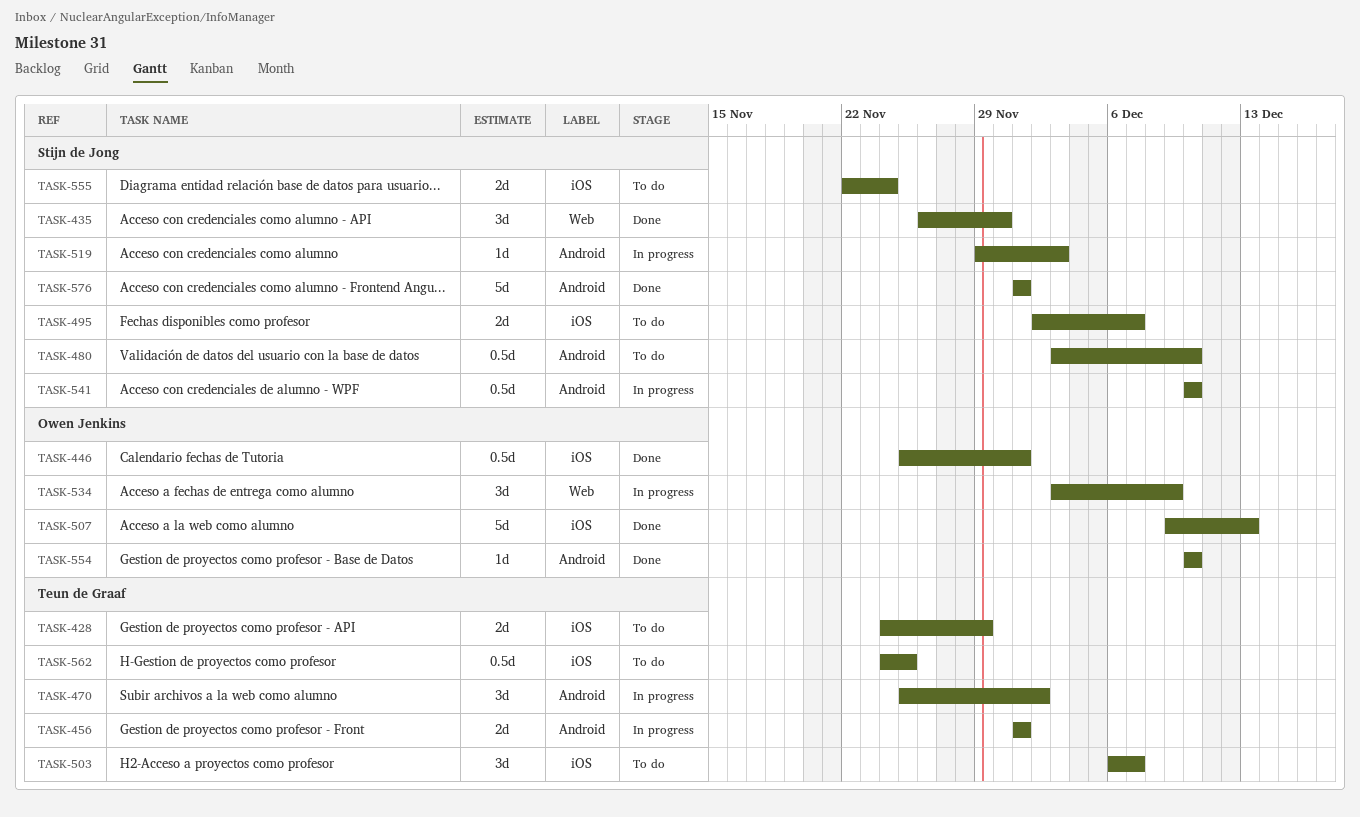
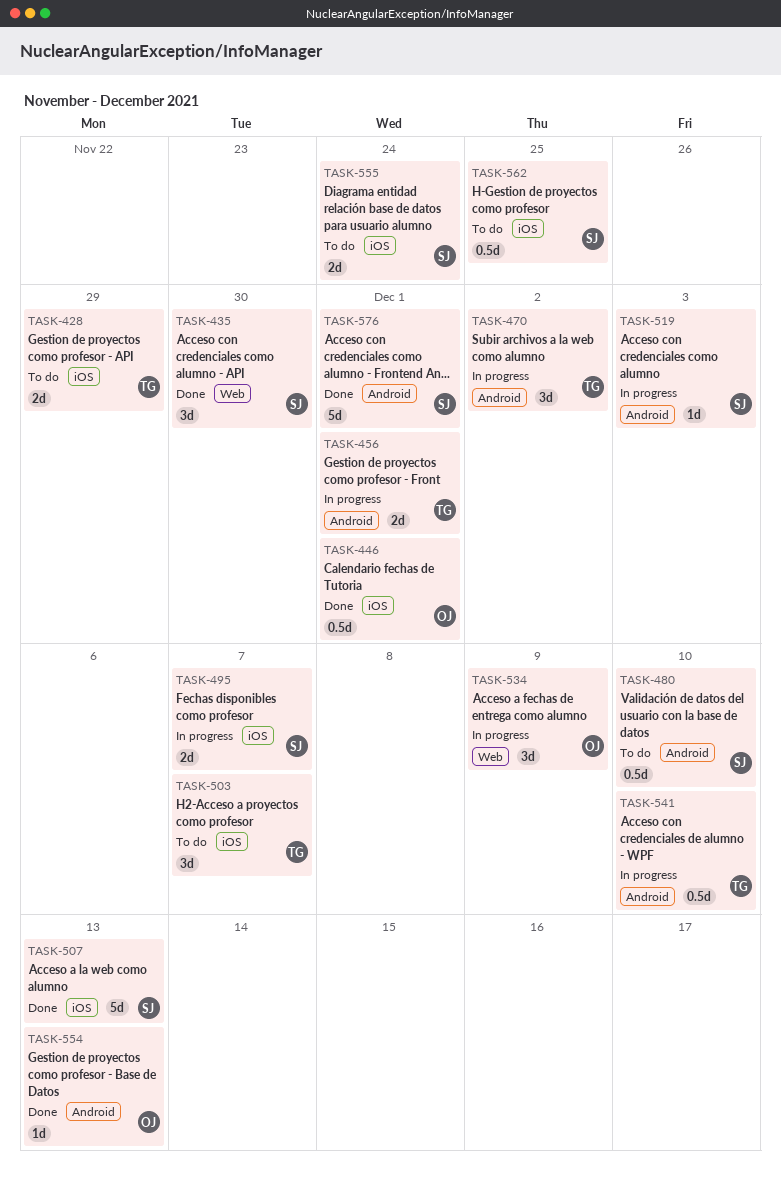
TASK-495, status: To do -> In progress
TASK-507, owner: Owen Jenkins -> Stijn de Jong
TASK-541, owner: Stijn de Jong -> Teun de Graaf
TASK-554, due: Dec 10 -> Dec 13
TASK-562, owner: Teun de Graaf -> Stijn de Jong

